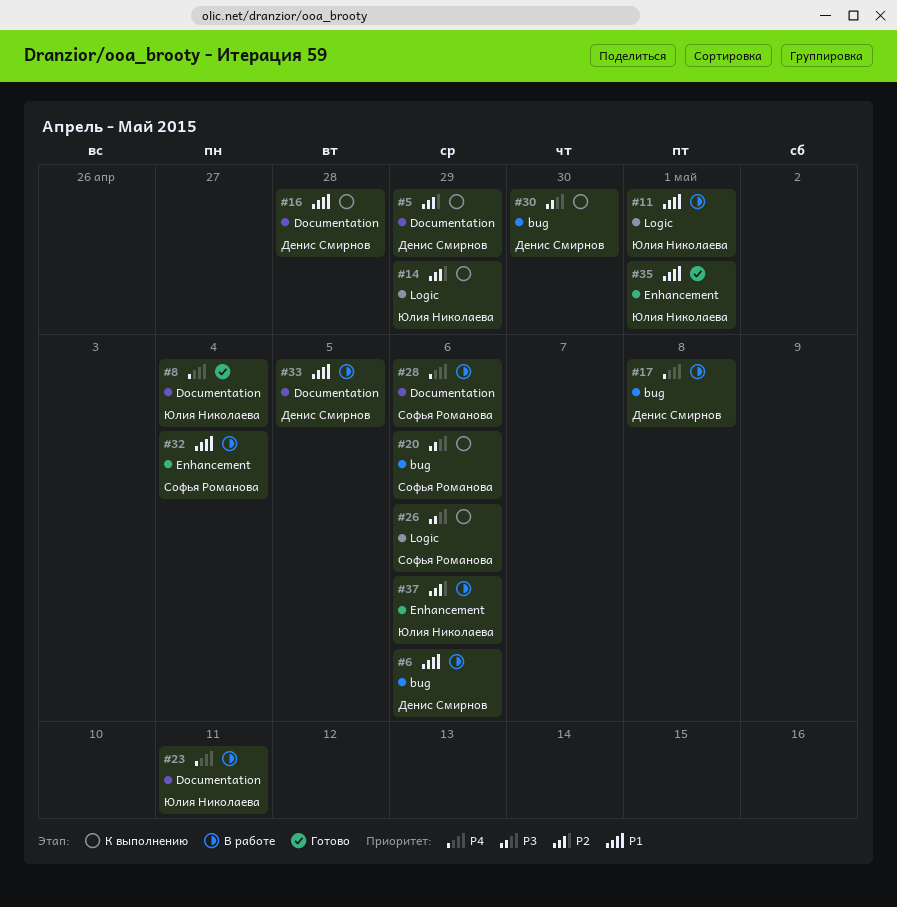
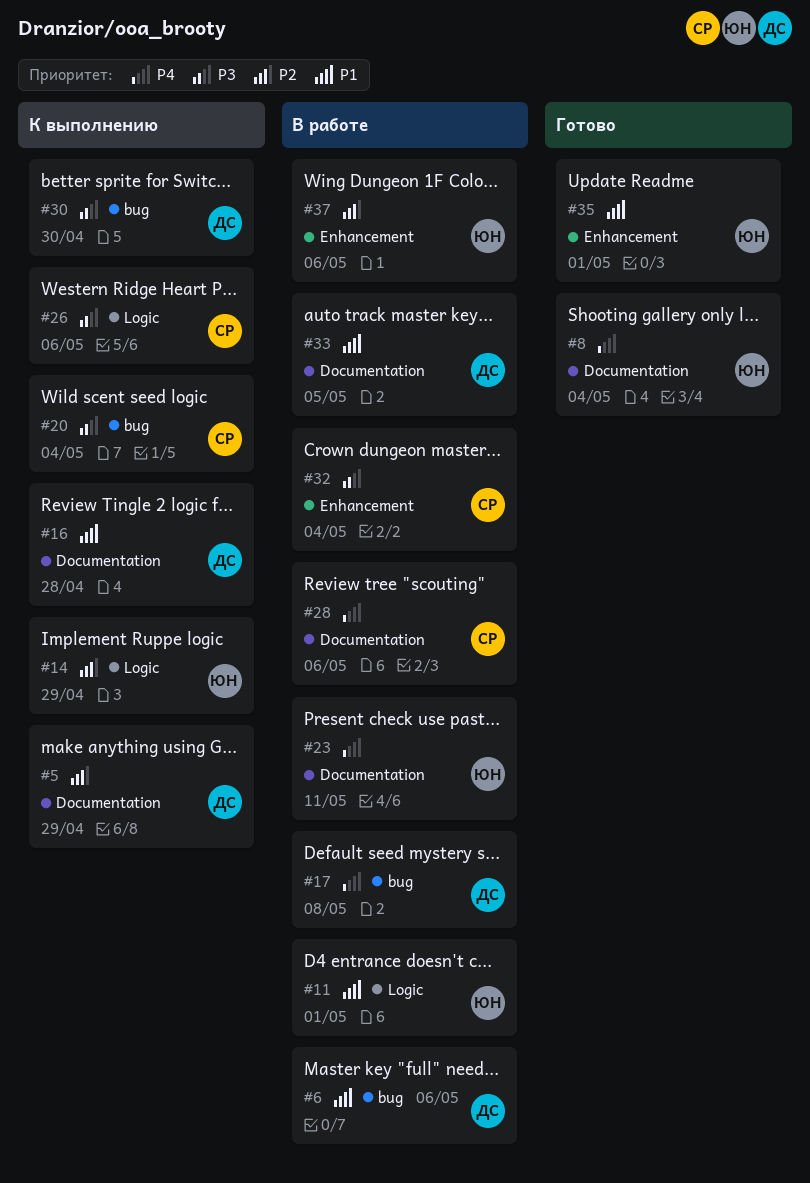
#20, due: May 6 -> May 4
#32, priority: P1 -> P3

